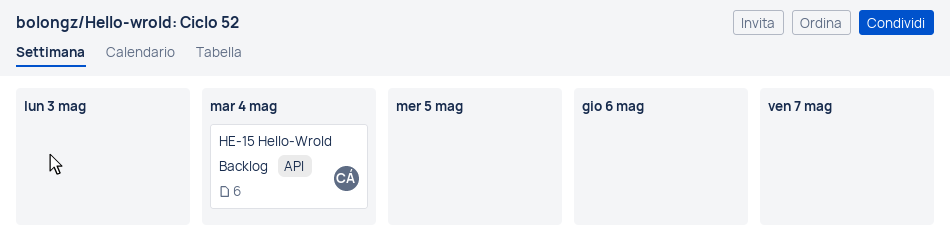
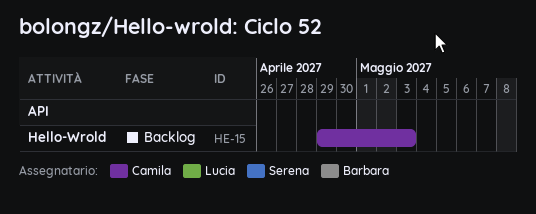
HE-15, due: May 4 -> May 3

